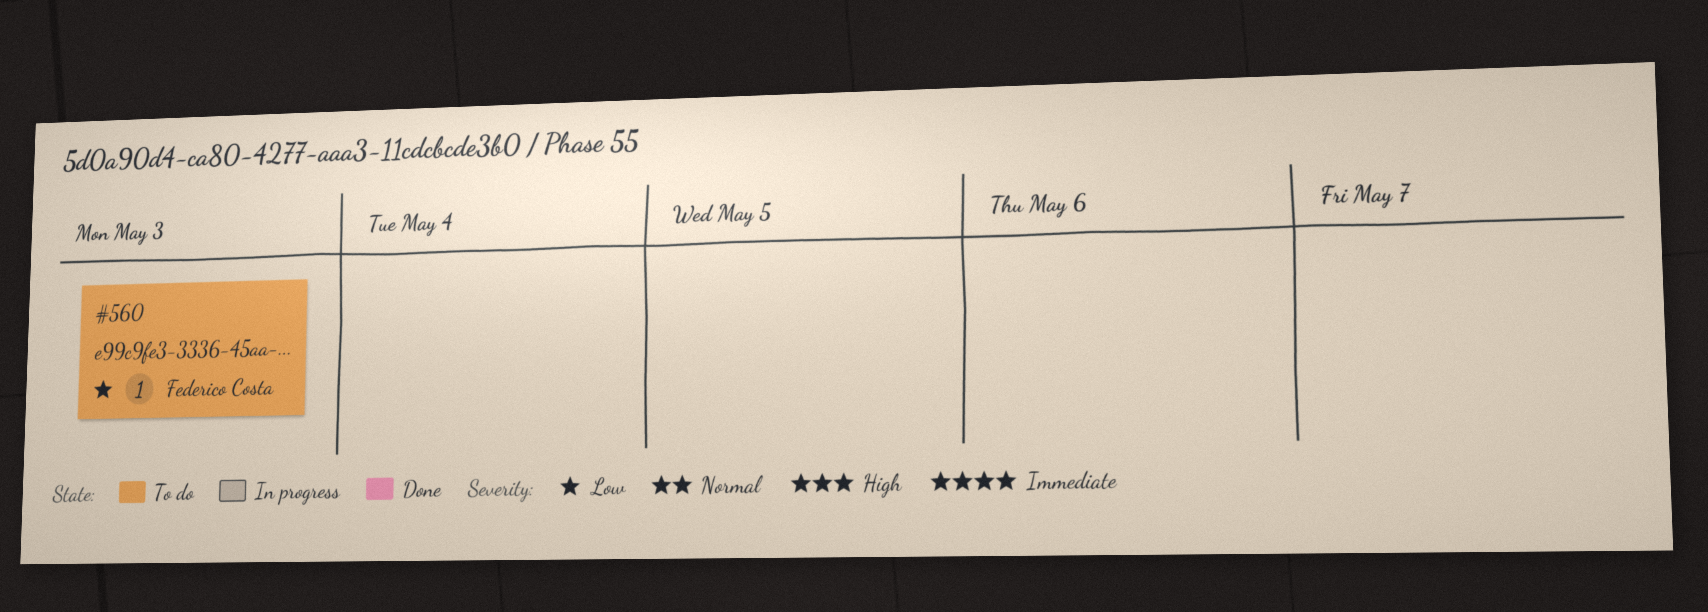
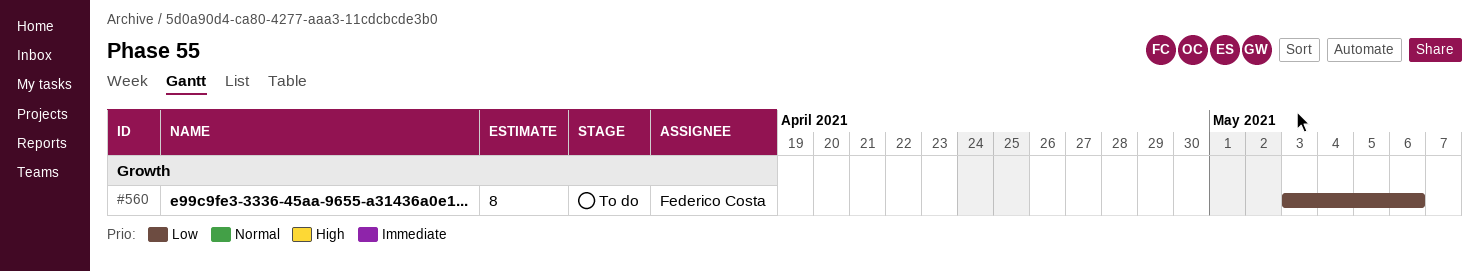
#560, estimate: 1 -> 8
#560, due: May 3 -> May 6

